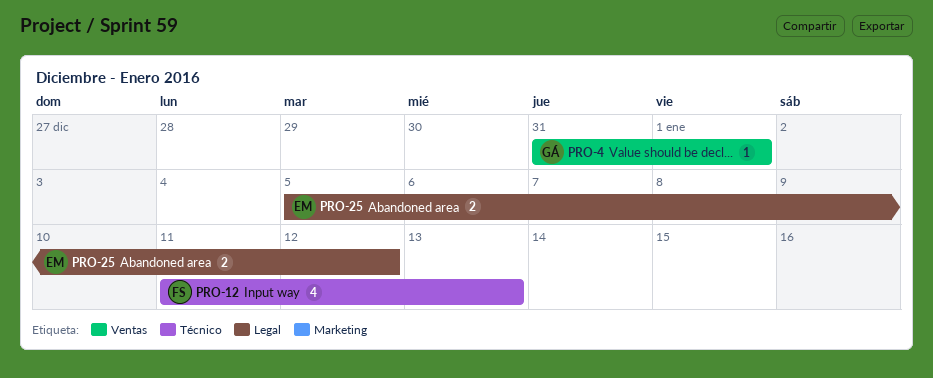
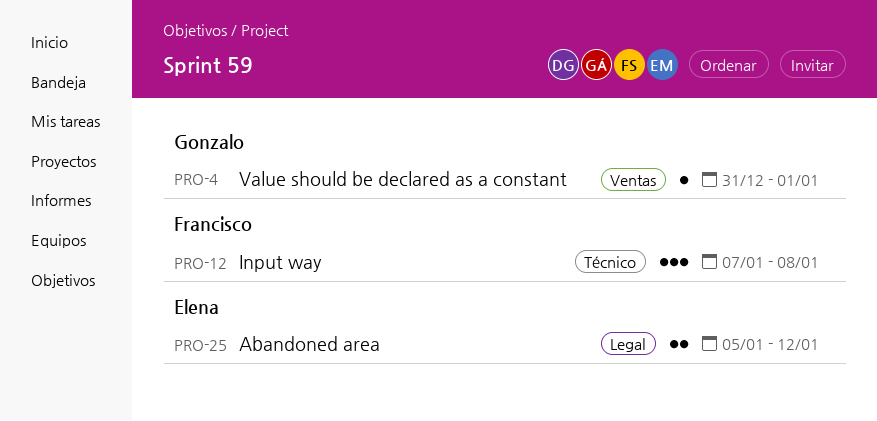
PRO-12, estimate: 4 -> 3
PRO-12, start: Jan 11 -> Jan 7
PRO-12, due: Jan 13 -> Jan 8

